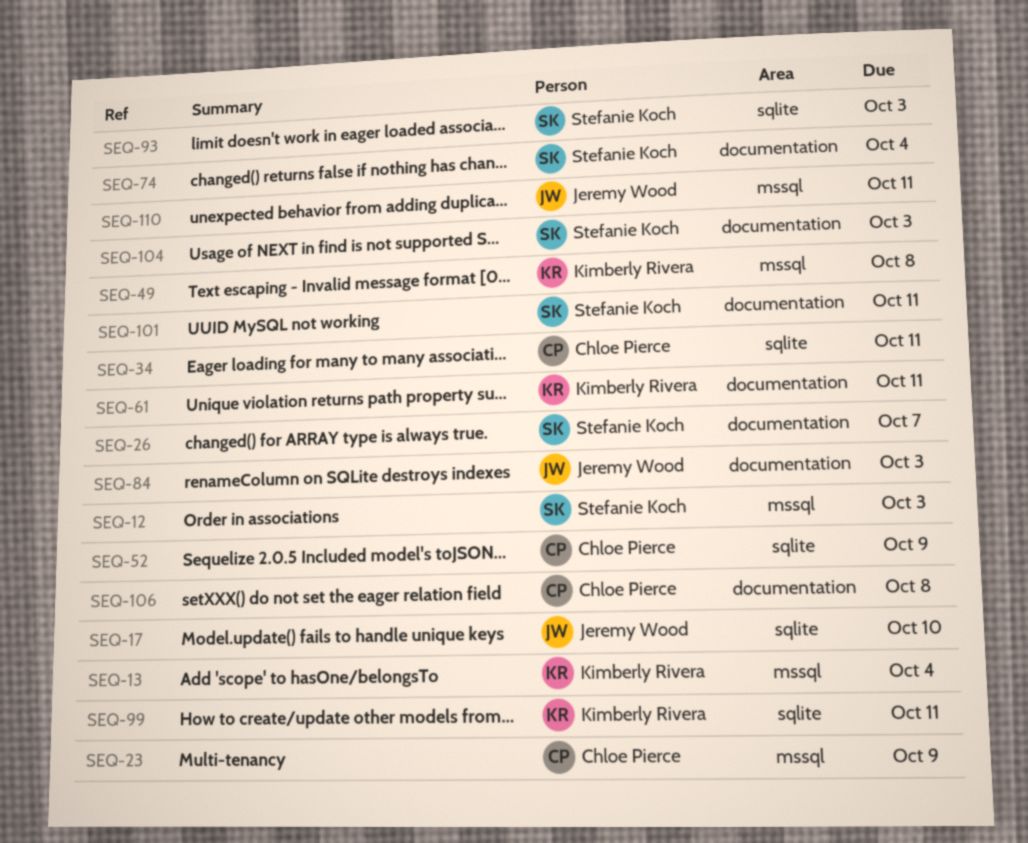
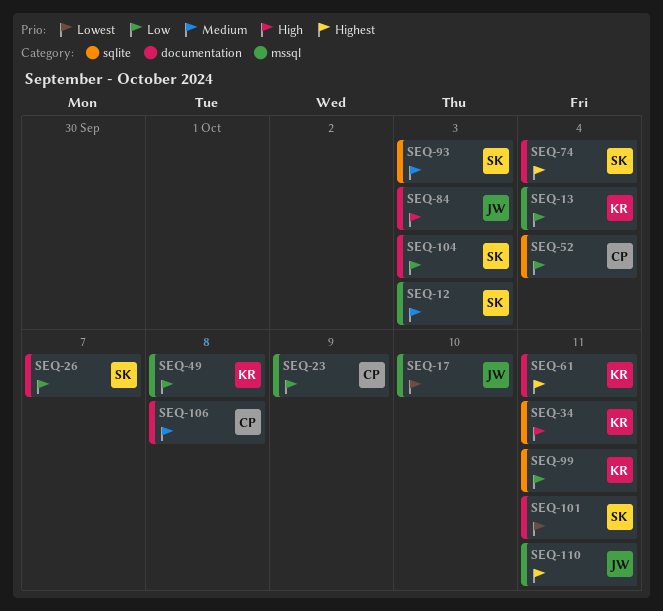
SEQ-17, label: sqlite -> mssql
SEQ-34, owner: Chloe Pierce -> Kimberly Rivera
SEQ-52, due: Oct 9 -> Oct 4

